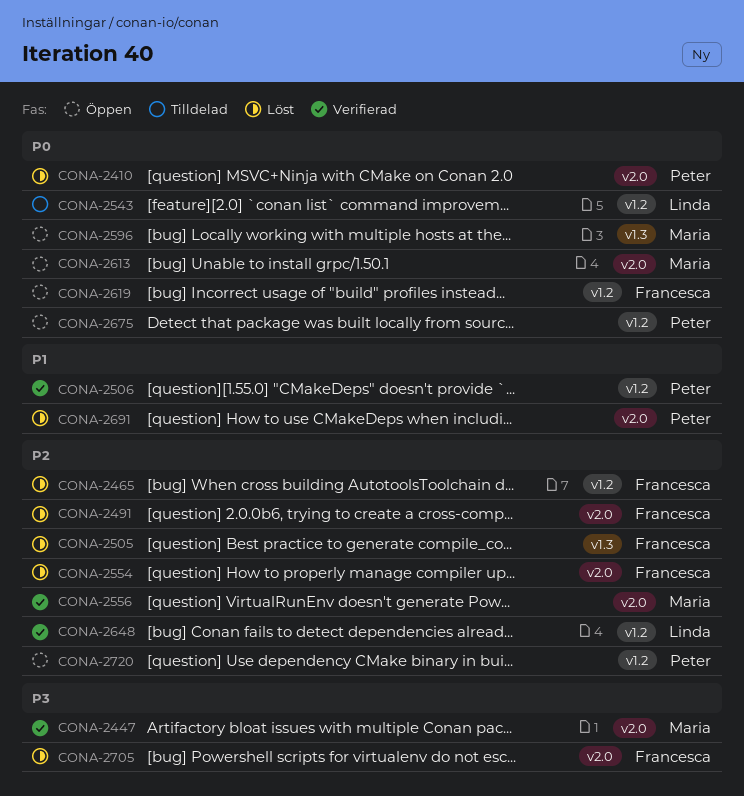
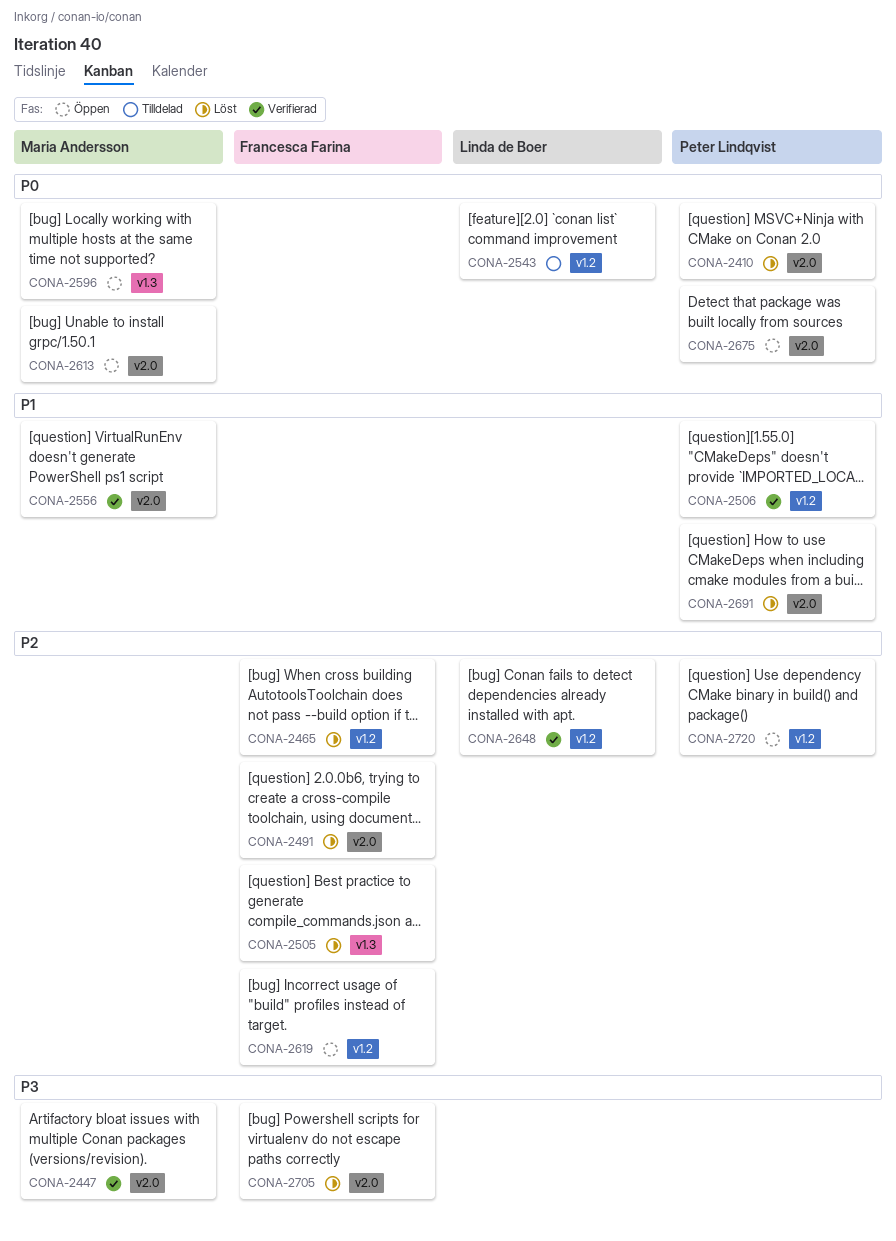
CONA-2554: present -> none
CONA-2556, priority: P2 -> P1
CONA-2619, priority: P0 -> P2
CONA-2675, label: v1.2 -> v2.0

